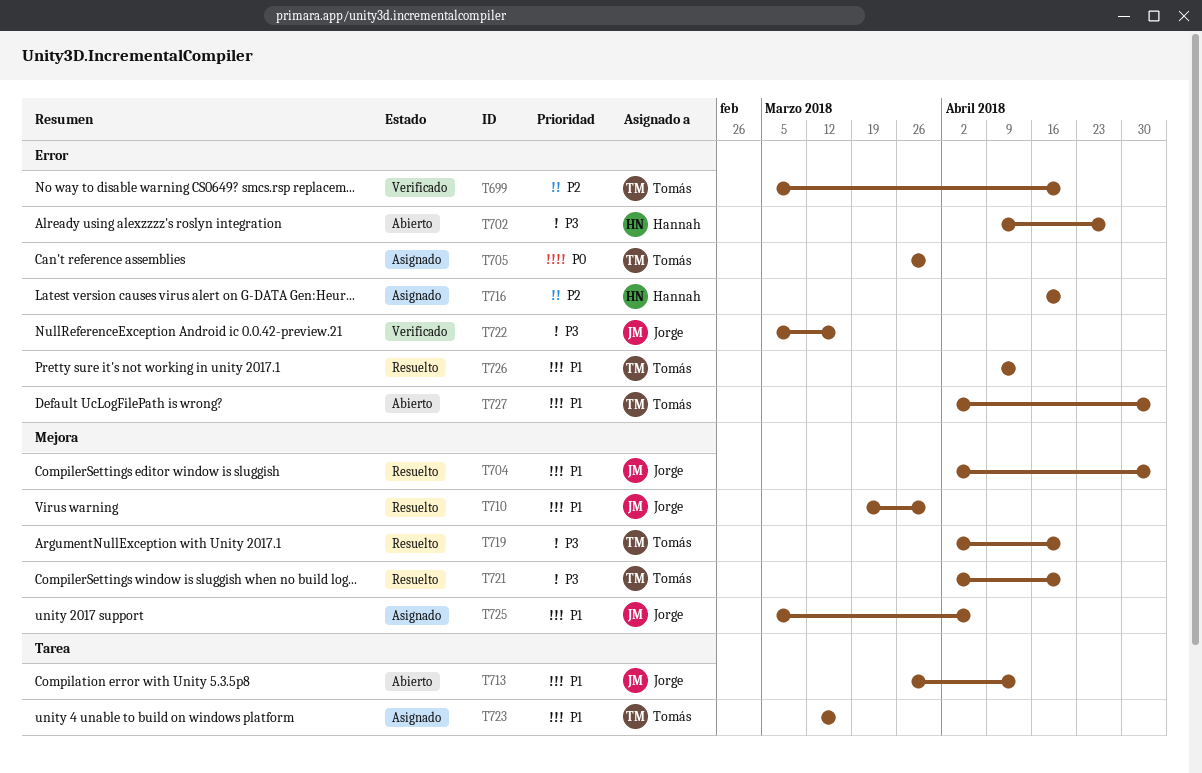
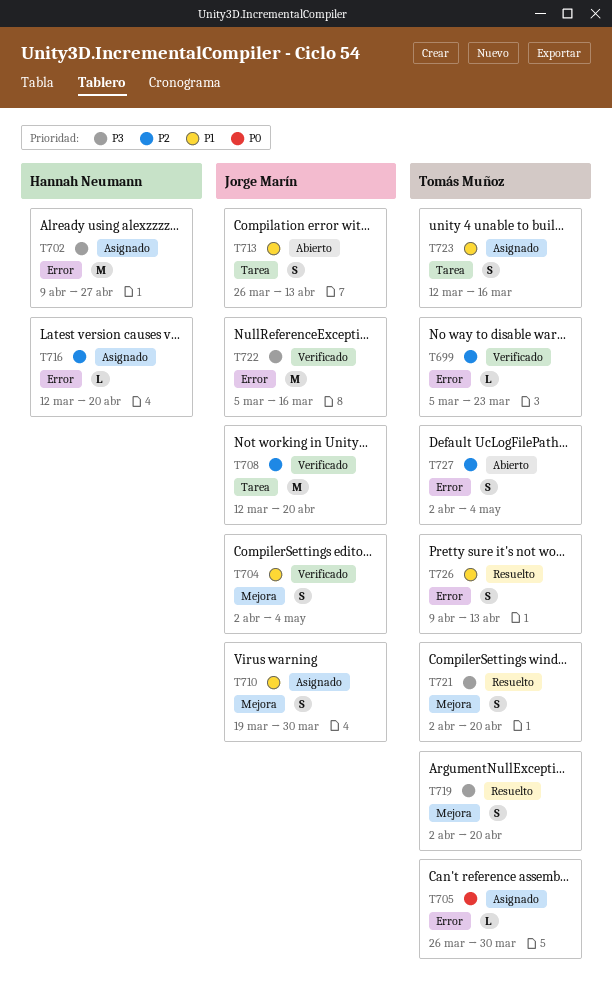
T699, due: Apr 20 -> Mar 23
T702, status: Abierto -> Asignado
T704, status: Resuelto -> Verificado
T708: none -> present
T710, status: Resuelto -> Asignado
T716, start: Apr 16 -> Mar 12
T725: present -> none
T727, priority: P1 -> P2

